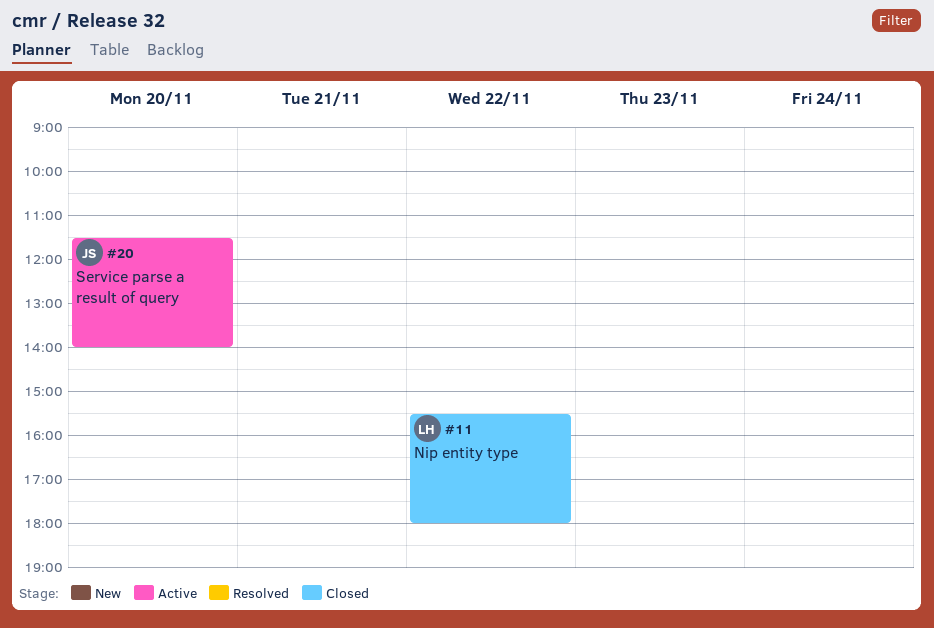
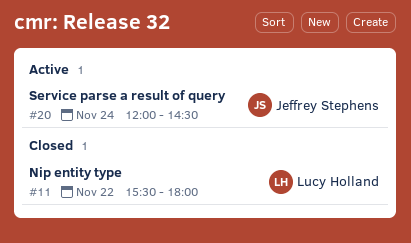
#20, day: Nov 20 -> Nov 24
#20, begins: 11:30 -> 12:00
#20, ends: 14:00 -> 14:30

